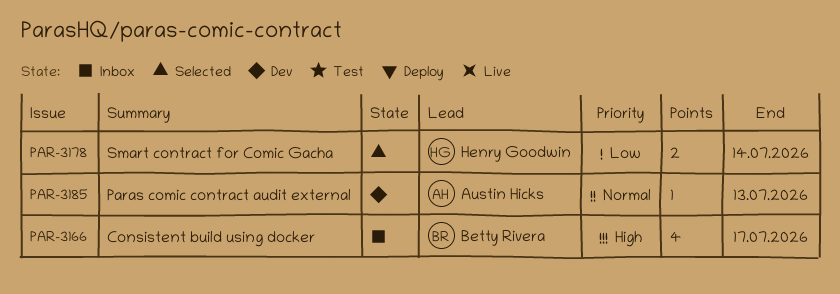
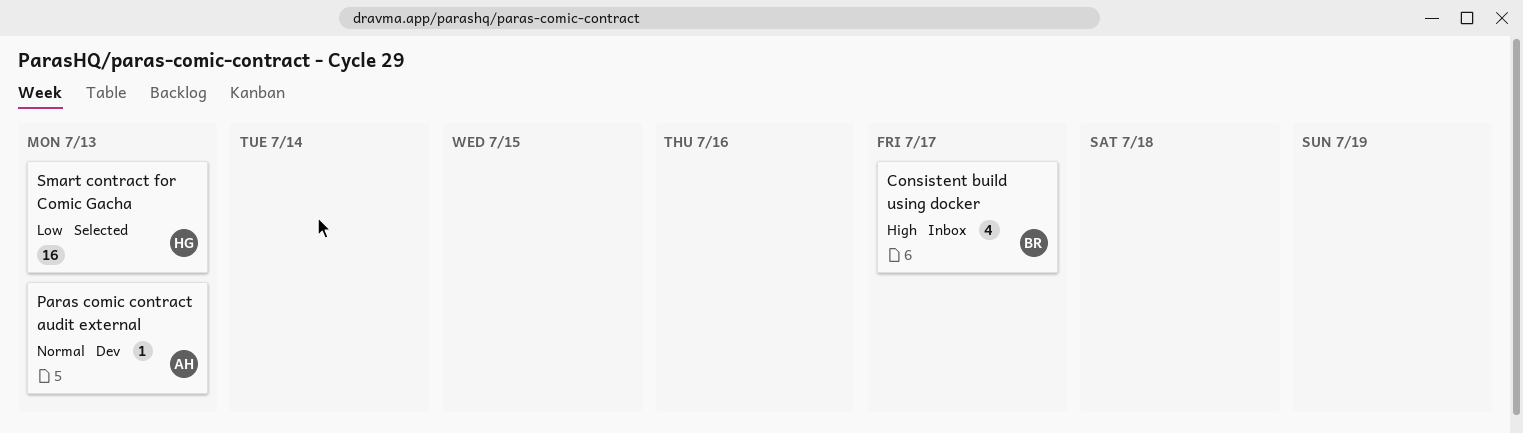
Smart contract for Comic Gacha, estimate: 2 -> 16
Smart contract for Comic Gacha, due: Jul 14 -> Jul 13

